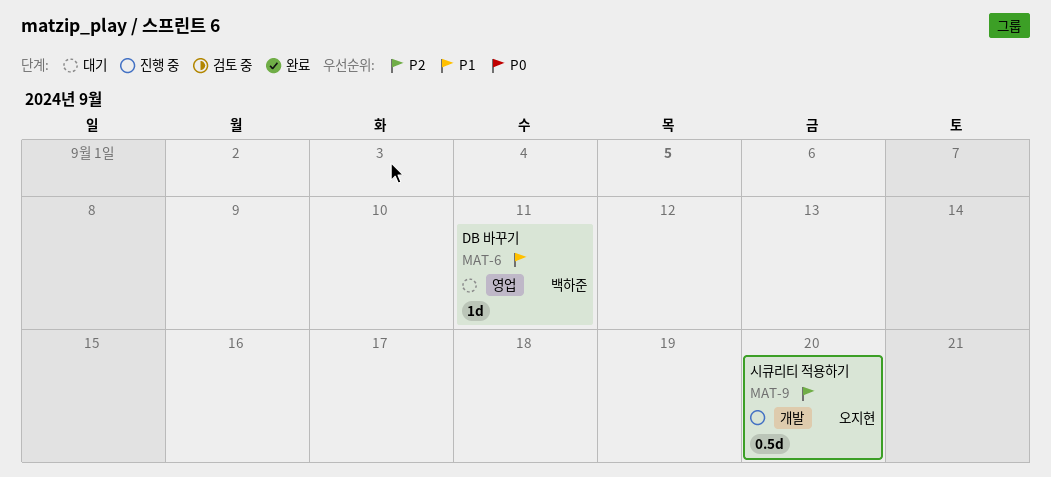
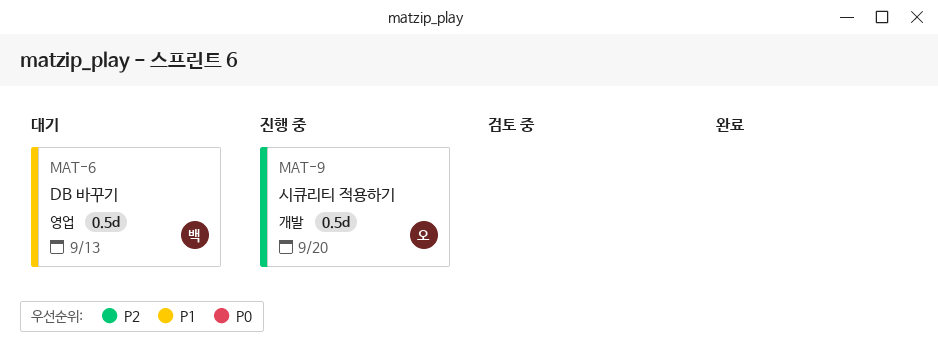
MAT-6, estimate: 1d -> 0.5d
MAT-6, due: Sep 11 -> Sep 13

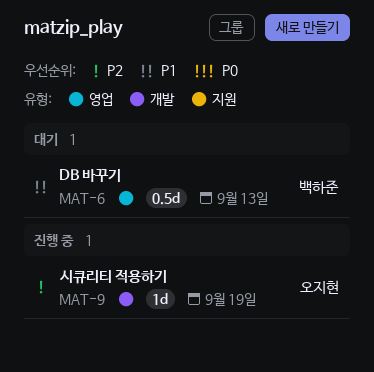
MAT-9, estimate: 0.5d -> 1d
MAT-9, due: Sep 20 -> Sep 19

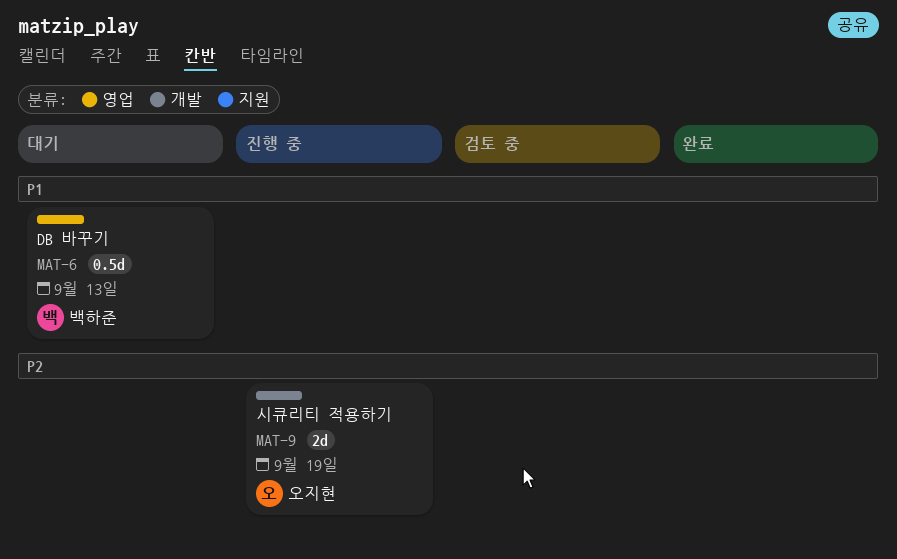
MAT-9, estimate: 1d -> 2d

